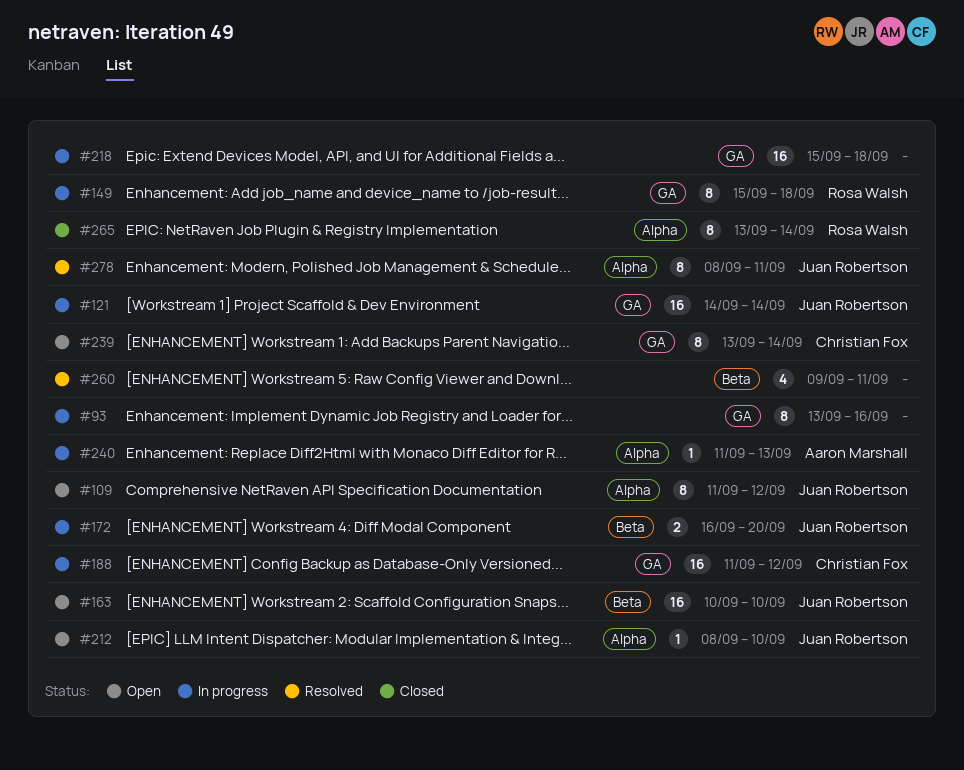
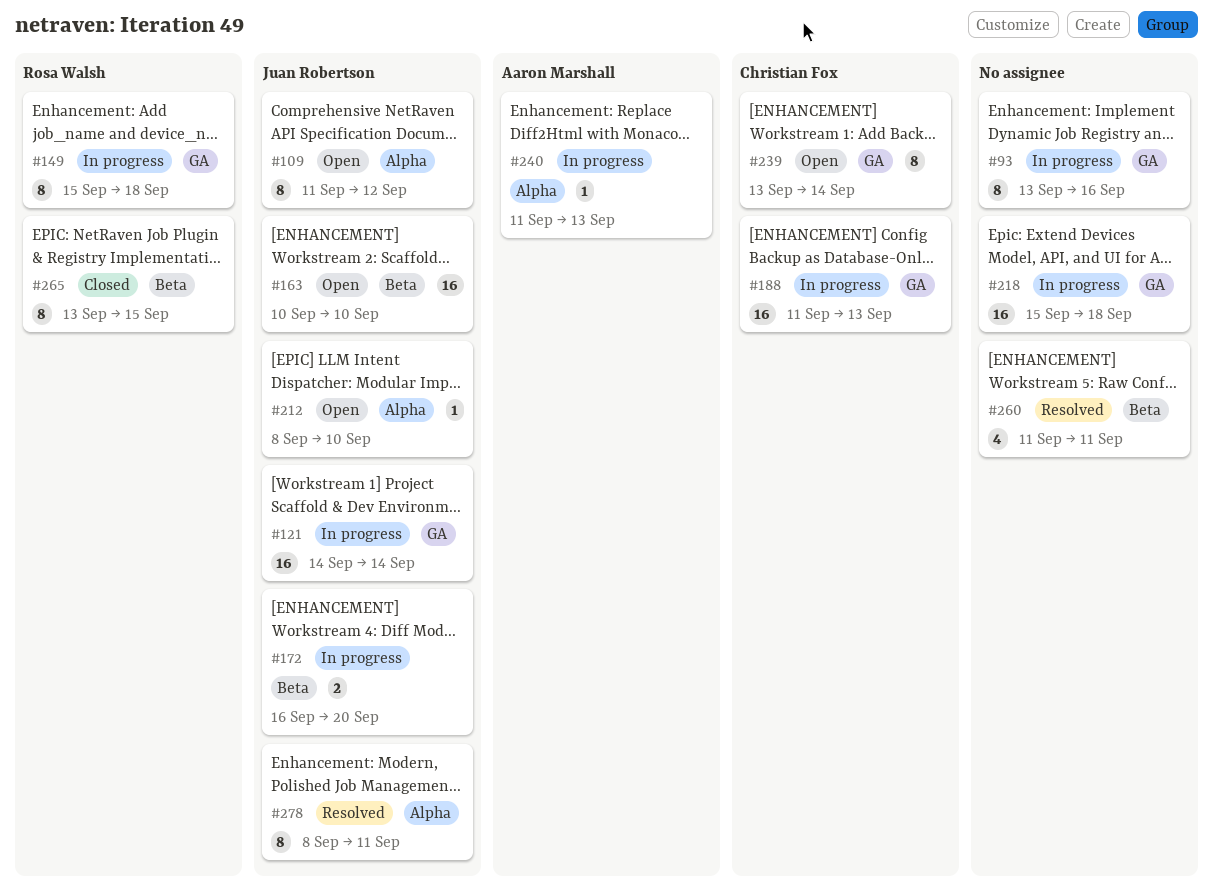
#188, due: Sep 12 -> Sep 13
#260, start: Sep 9 -> Sep 11
#265, label: Alpha -> Beta
#265, due: Sep 14 -> Sep 15

